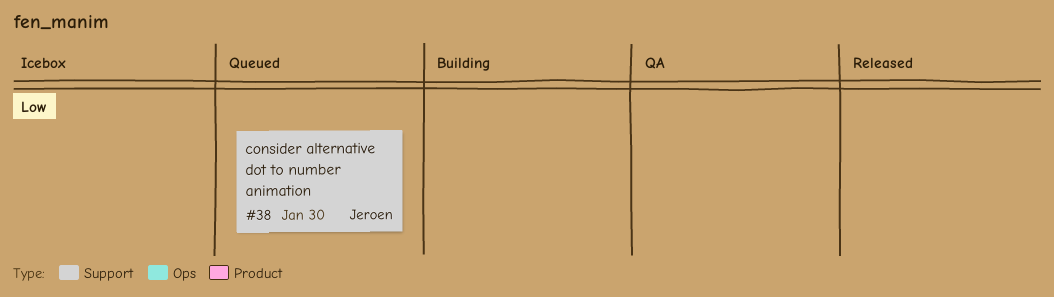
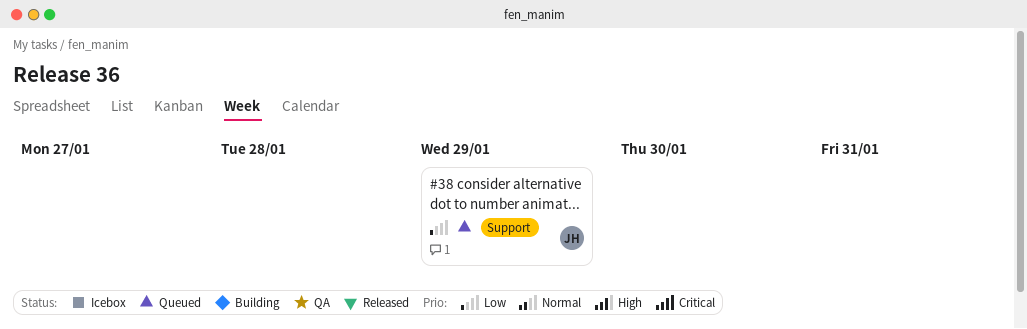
#38, due: Jan 30 -> Jan 29

